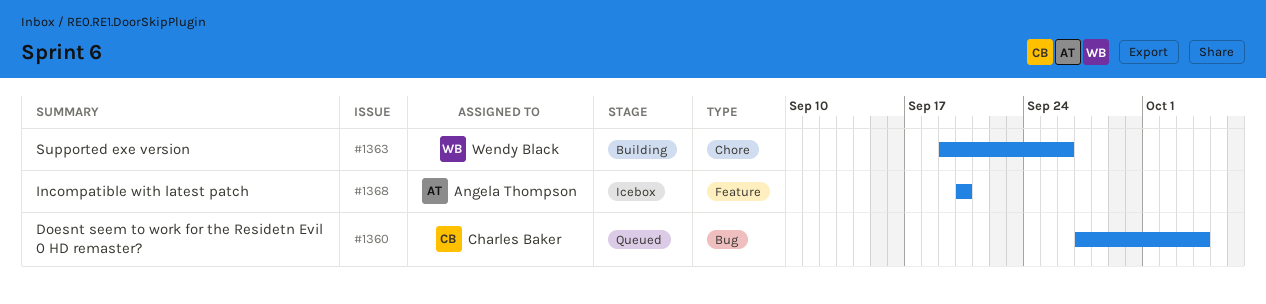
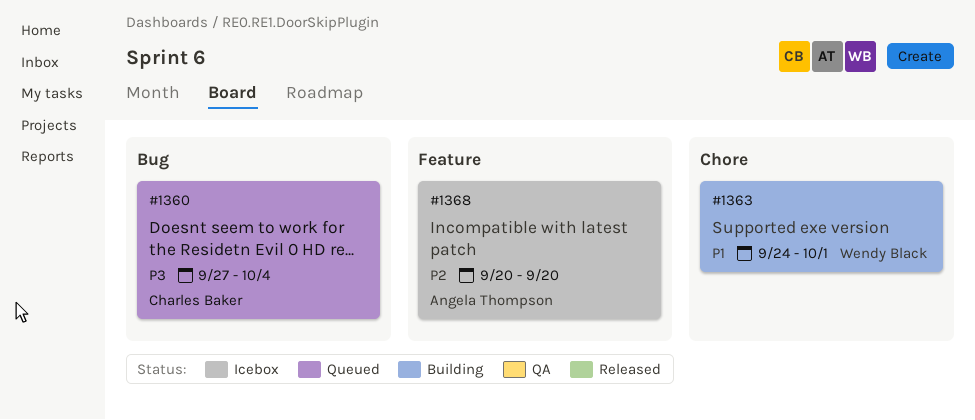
#1363, start: Sep 19 -> Sep 24
#1363, due: Sep 26 -> Oct 1

